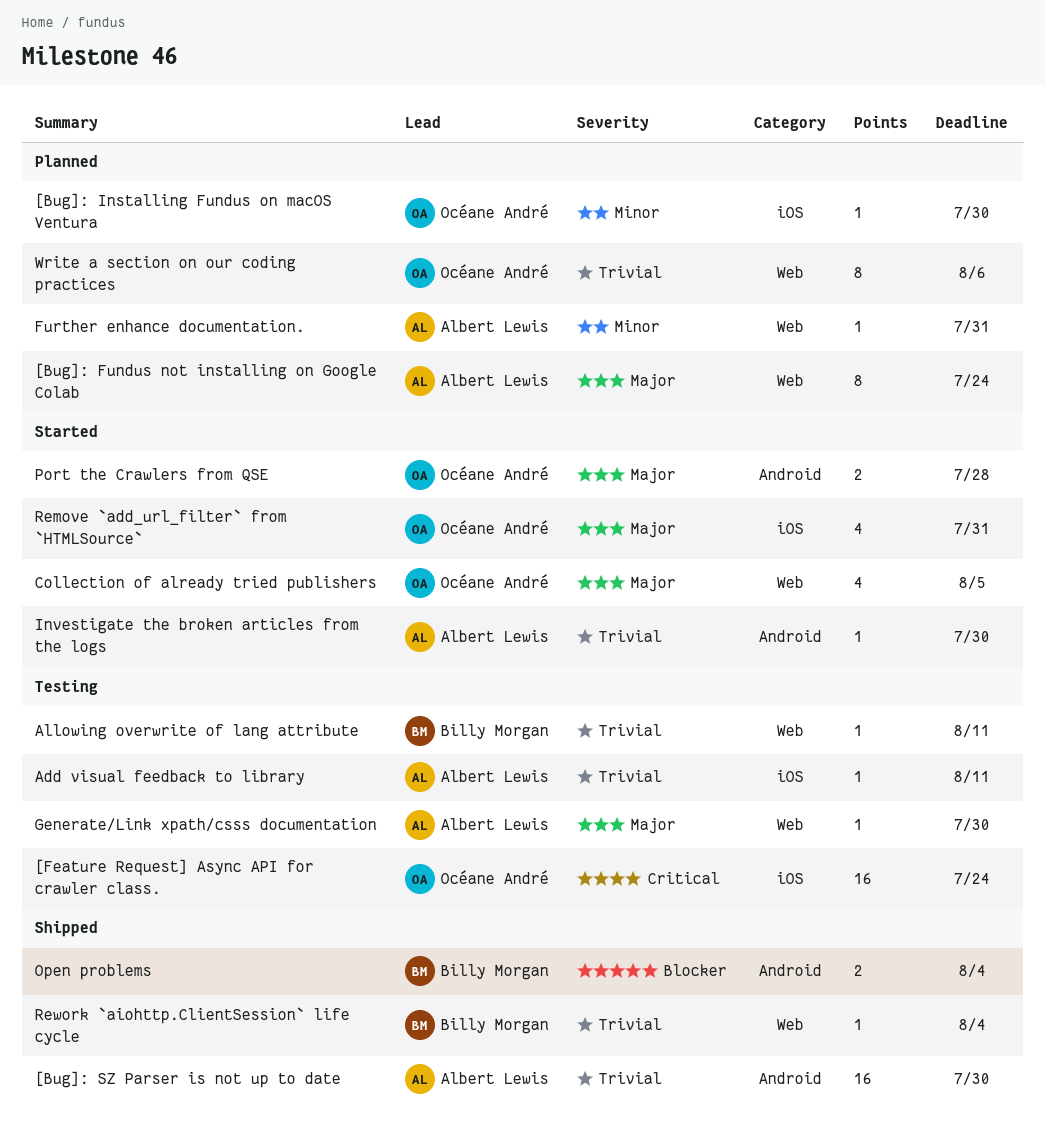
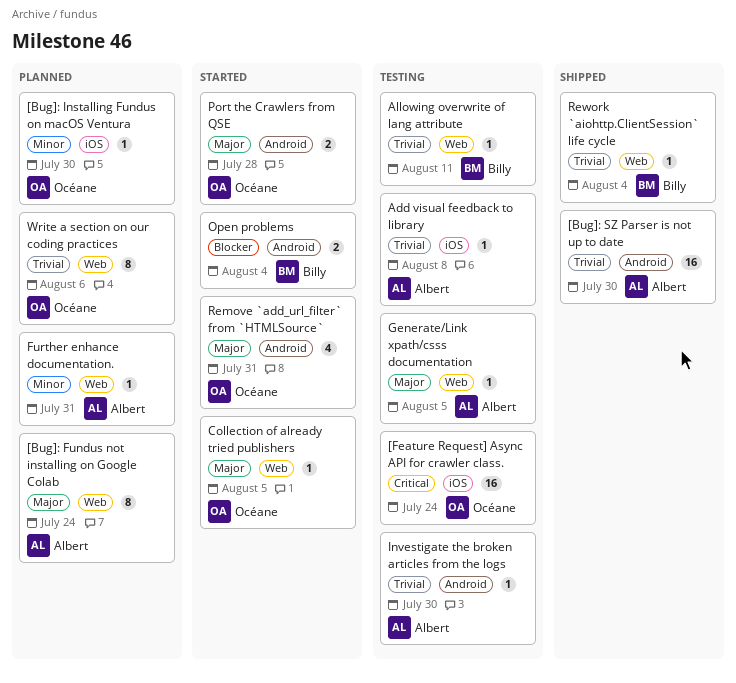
Add visual feedback to library, due: Aug 11 -> Aug 8
Collection of already tried publishers, estimate: 4 -> 1
Generate/Link xpath/csss documentation, due: Jul 30 -> Aug 5
Investigate the broken articles from the logs, status: Started -> Testing
Open problems, status: Shipped -> Started
Remove `add_url_filter` from `HTMLSource`, label: iOS -> Android

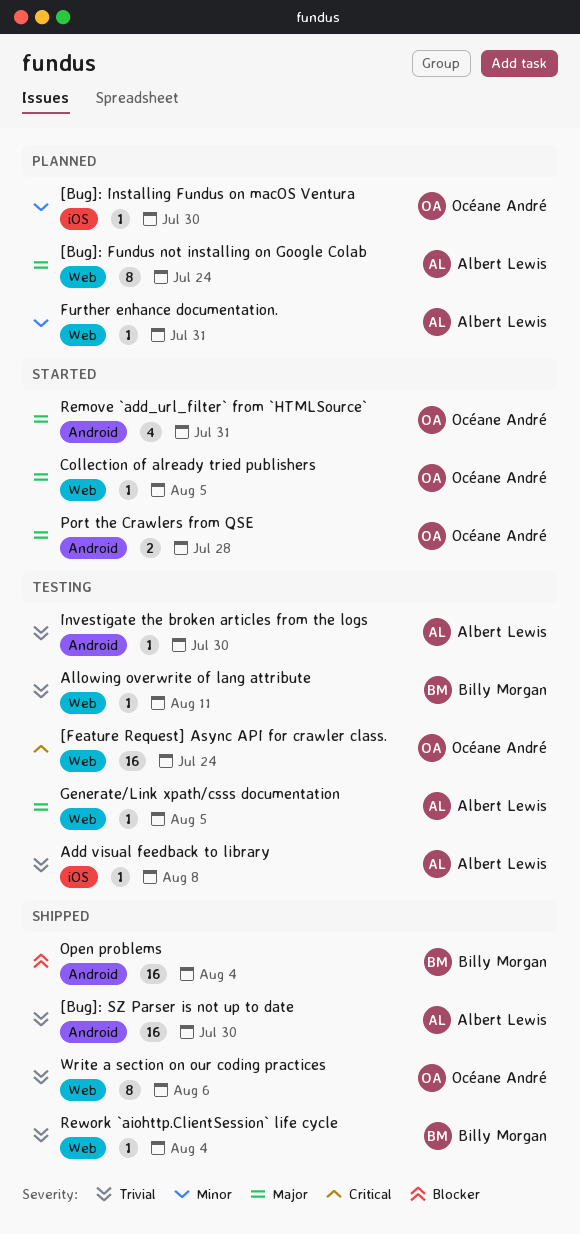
[Feature Request] Async API for crawler class., label: iOS -> Web
Open problems, status: Started -> Shipped
Open problems, estimate: 2 -> 16
Write a section on our coding practices, status: Planned -> Shipped

